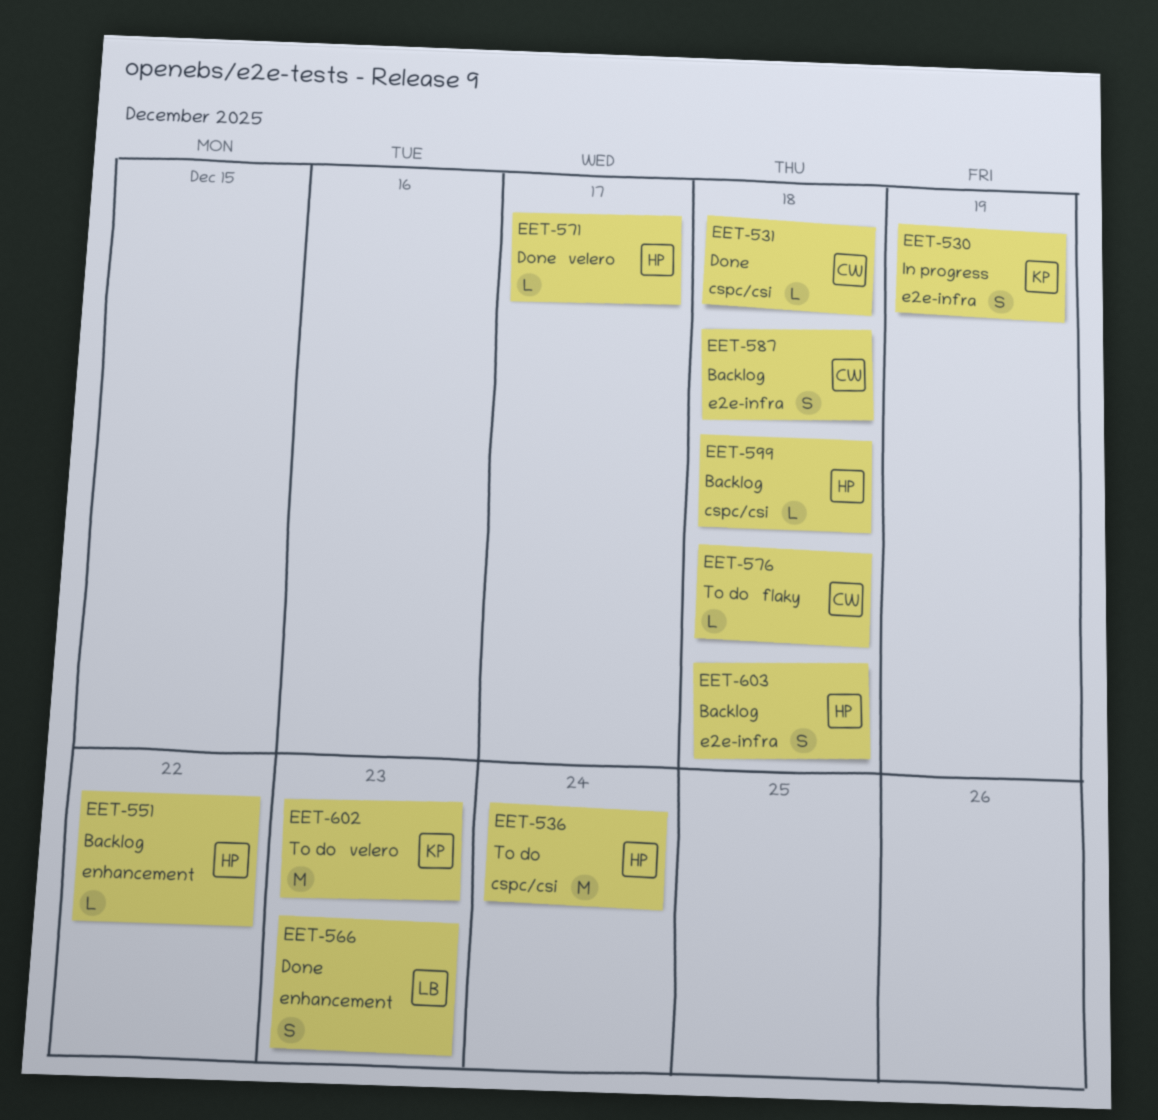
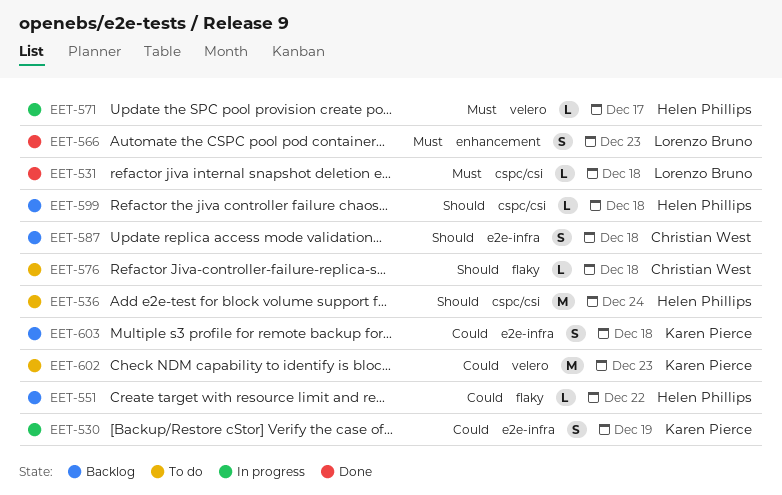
EET-531, owner: Christian West -> Lorenzo Bruno
EET-551, label: enhancement -> flaky
EET-571, status: Done -> In progress
EET-603, owner: Helen Phillips -> Karen Pierce

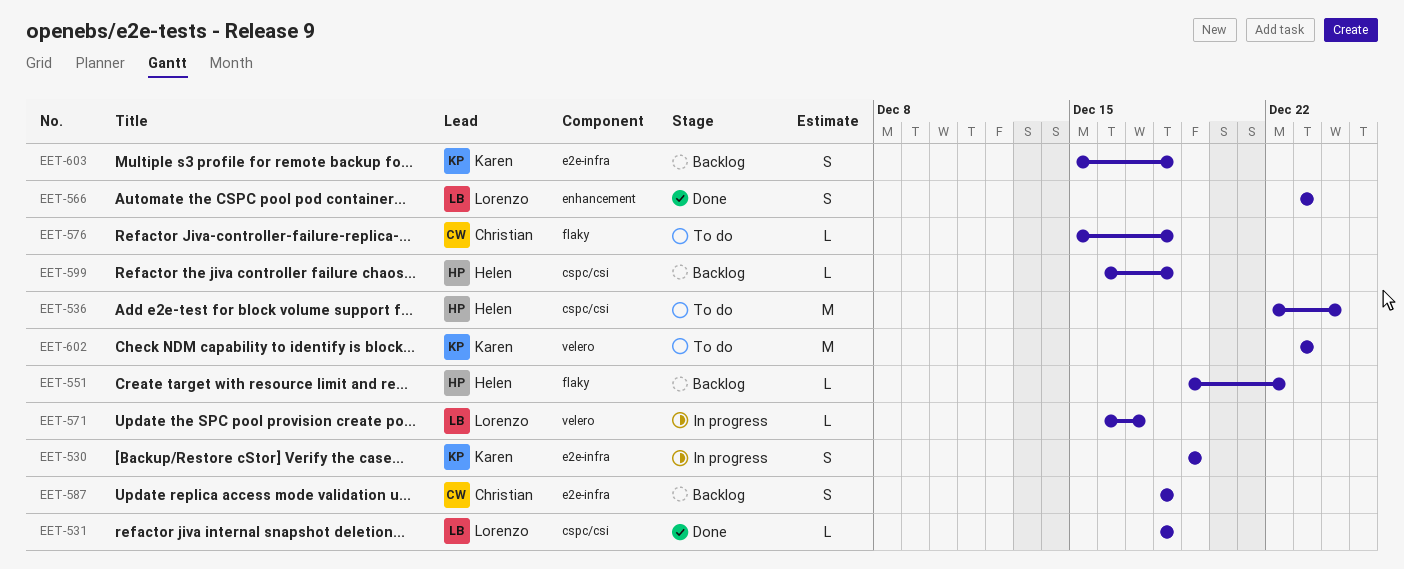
EET-571, owner: Helen Phillips -> Lorenzo Bruno

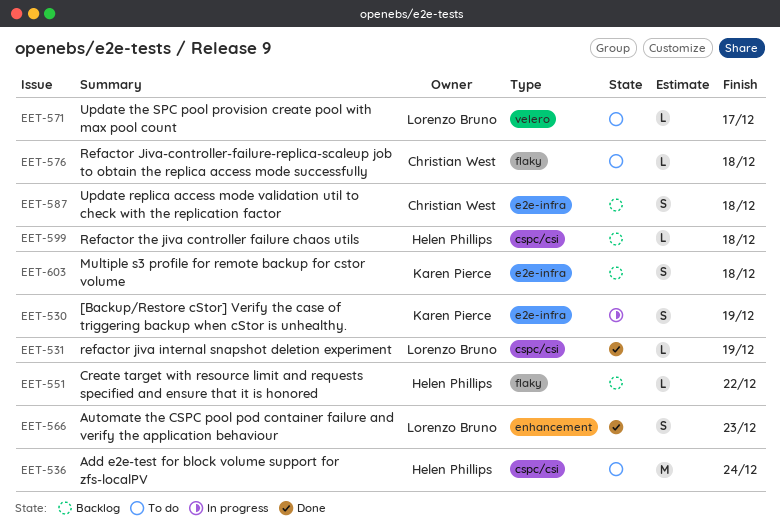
EET-531, due: Dec 18 -> Dec 19
EET-571, status: In progress -> To do
EET-602: present -> none

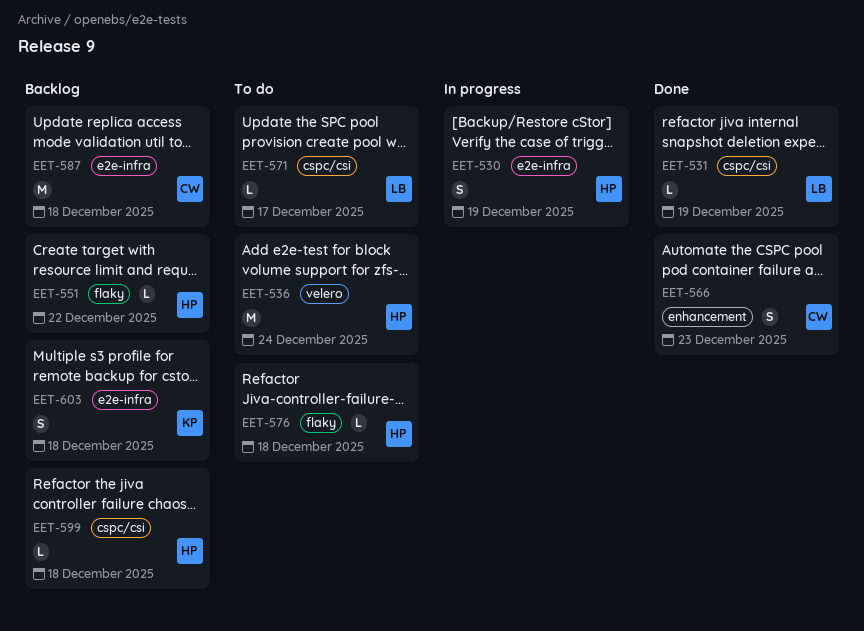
EET-530, owner: Karen Pierce -> Helen Phillips
EET-536, label: cspc/csi -> velero
EET-566, owner: Lorenzo Bruno -> Christian West
EET-571, label: velero -> cspc/csi
EET-576, owner: Christian West -> Helen Phillips
EET-587, estimate: S -> M

